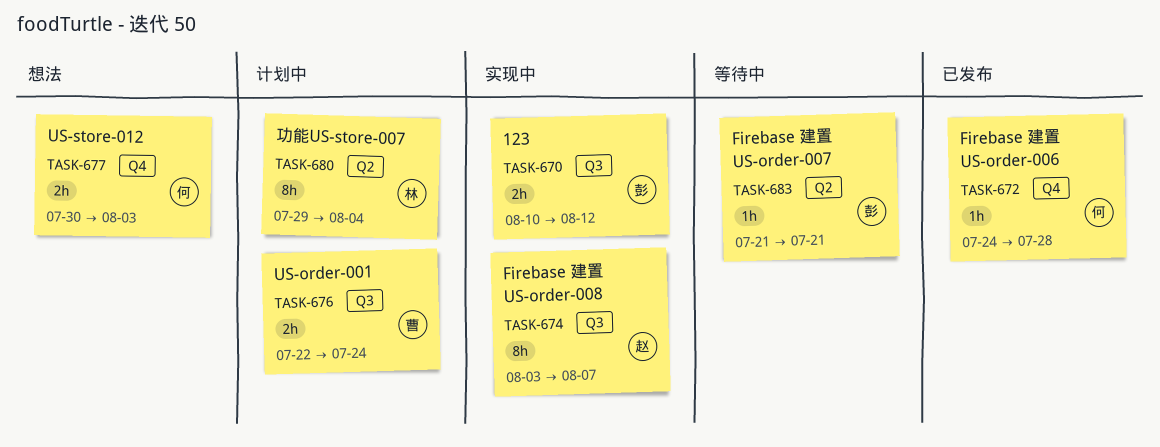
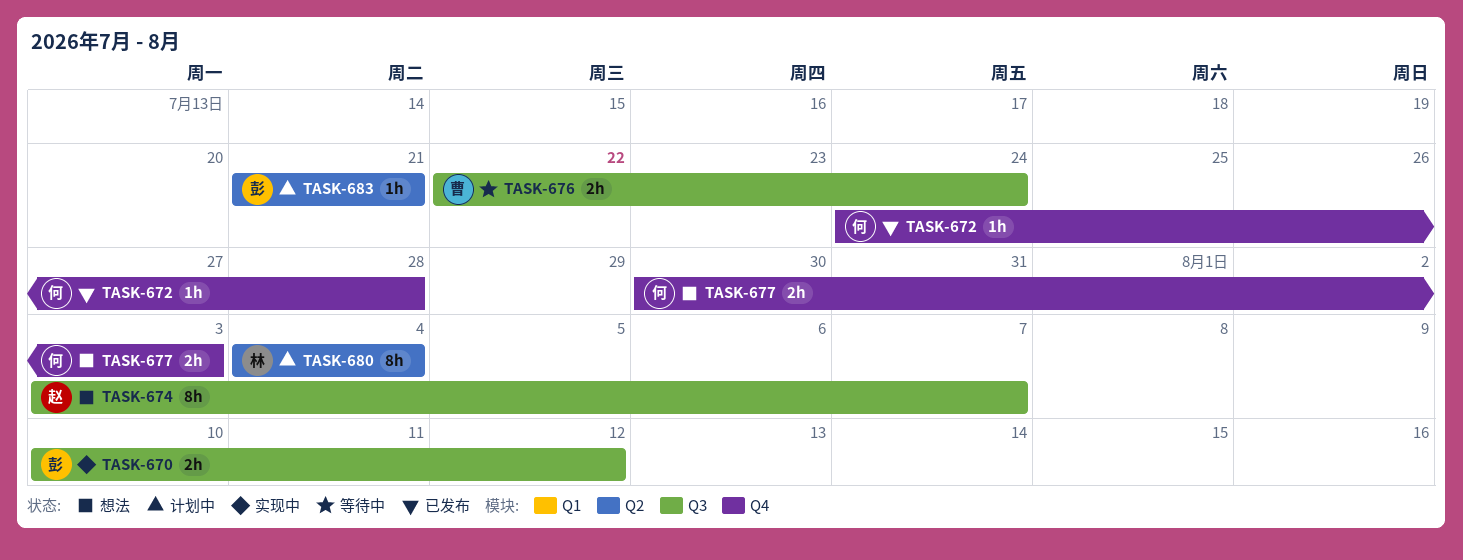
TASK-674, status: 实现中 -> 想法
TASK-676, status: 计划中 -> 等待中
TASK-680, start: Jul 29 -> Aug 4
TASK-683, status: 等待中 -> 计划中

